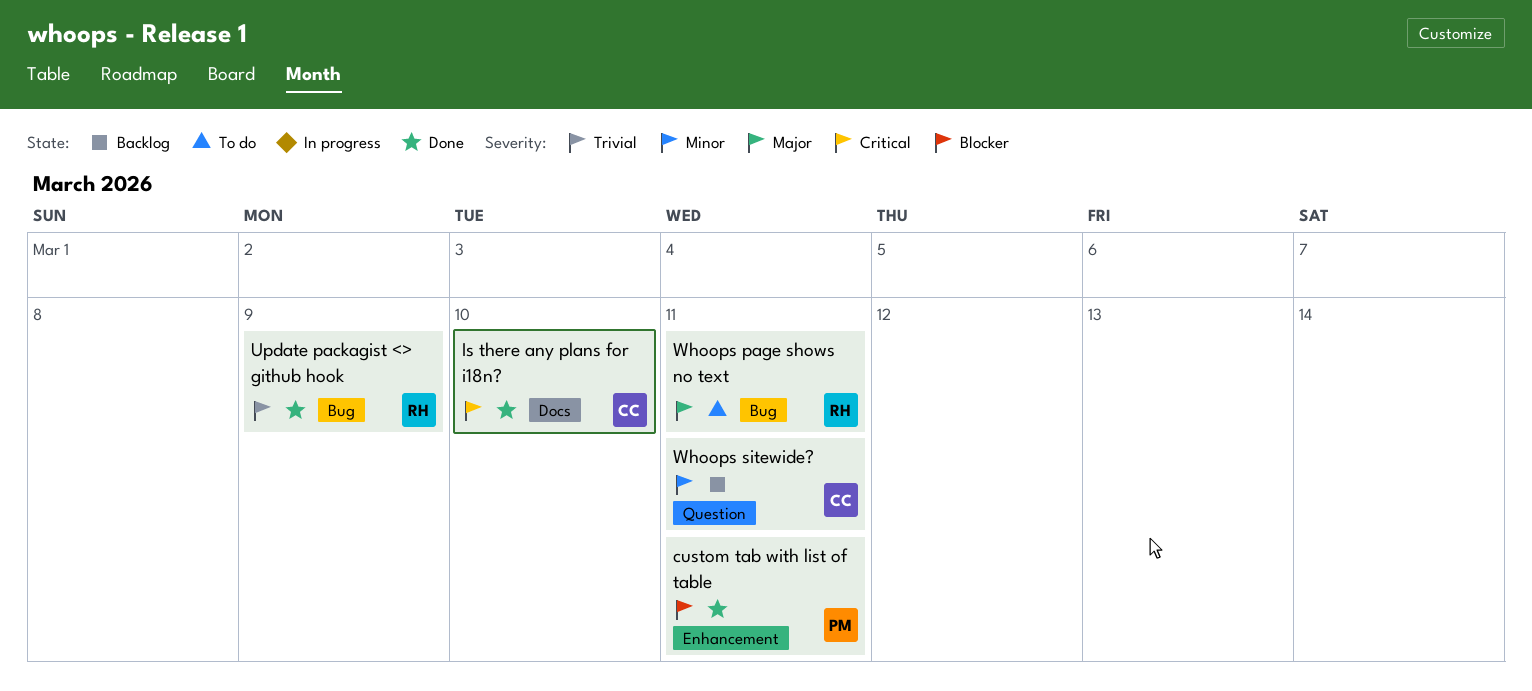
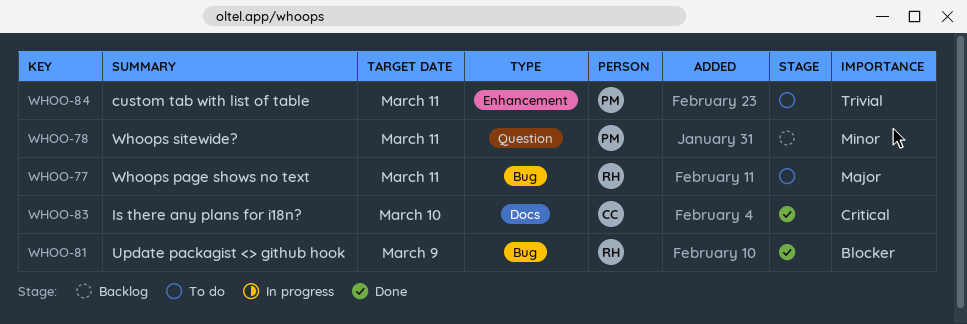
custom tab with list of table, status: Done -> To do
custom tab with list of table, priority: Blocker -> Trivial
Update packagist <> github hook, priority: Trivial -> Blocker
Whoops sitewide?, owner: CC -> PM

